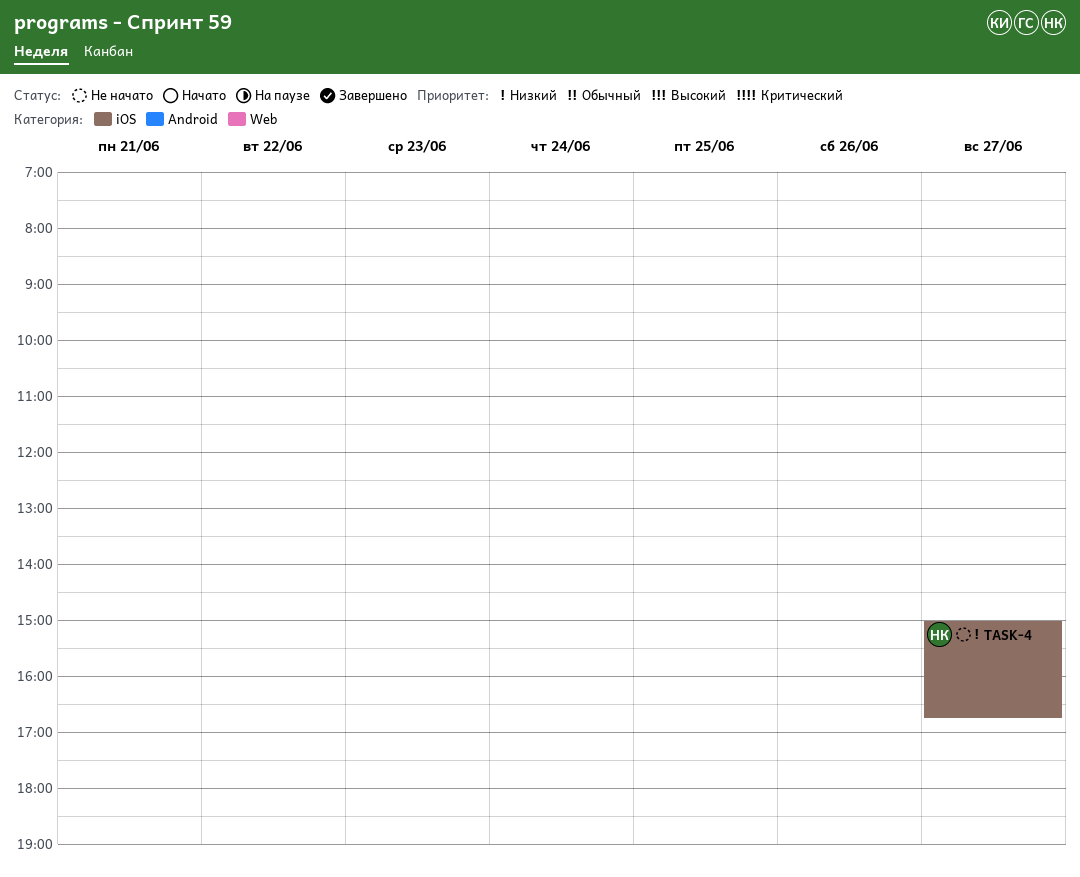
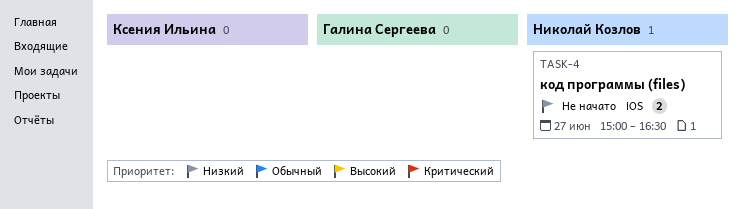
TASK-4, ends: 16:45 -> 16:30

